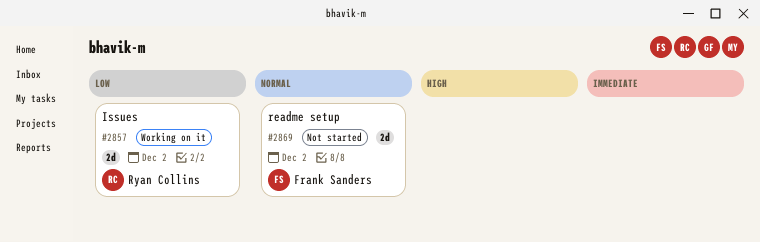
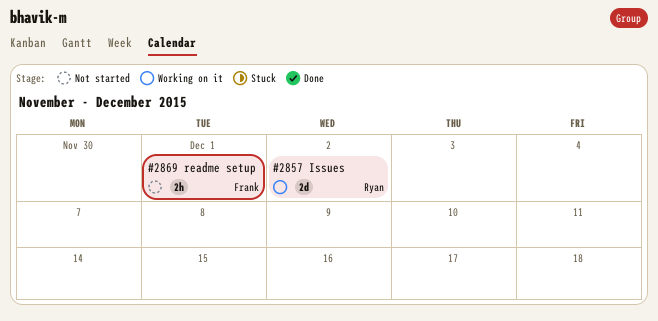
#2869, estimate: 2d -> 2h
#2869, due: Dec 2 -> Dec 1

